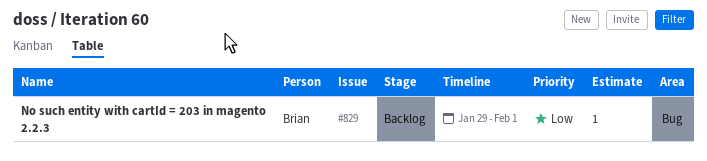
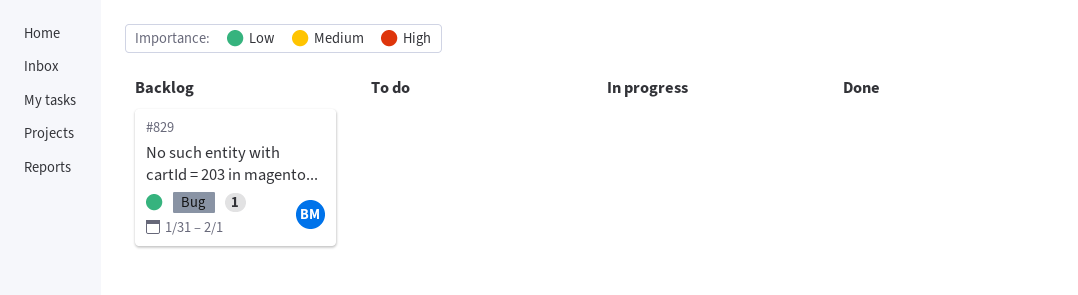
#829, start: Jan 29 -> Jan 31

